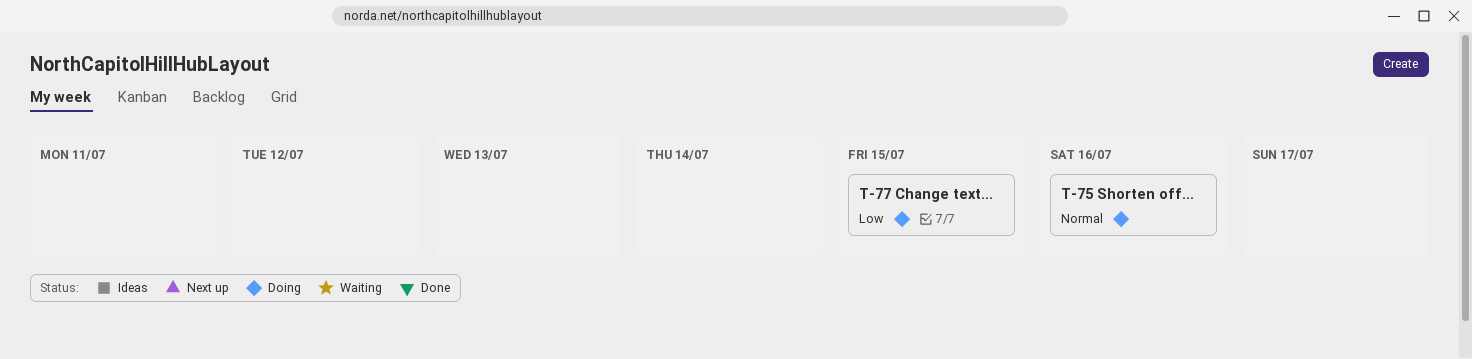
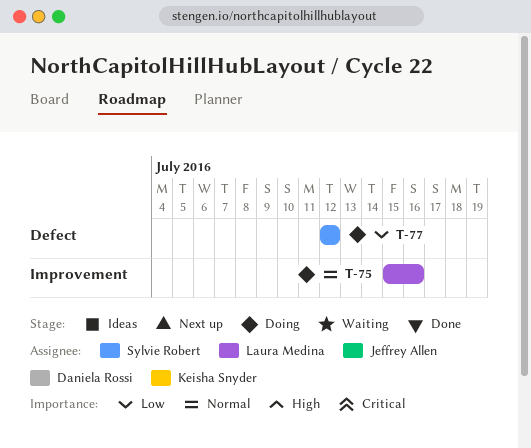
T-77, due: Jul 15 -> Jul 12

